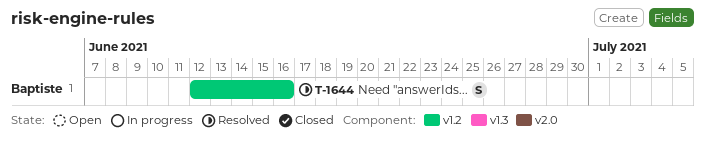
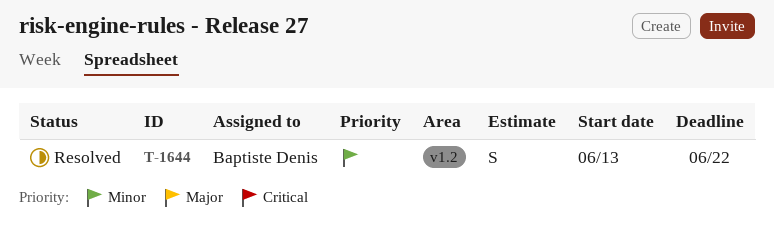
T-1644, start: Jun 12 -> Jun 13
T-1644, due: Jun 16 -> Jun 22

